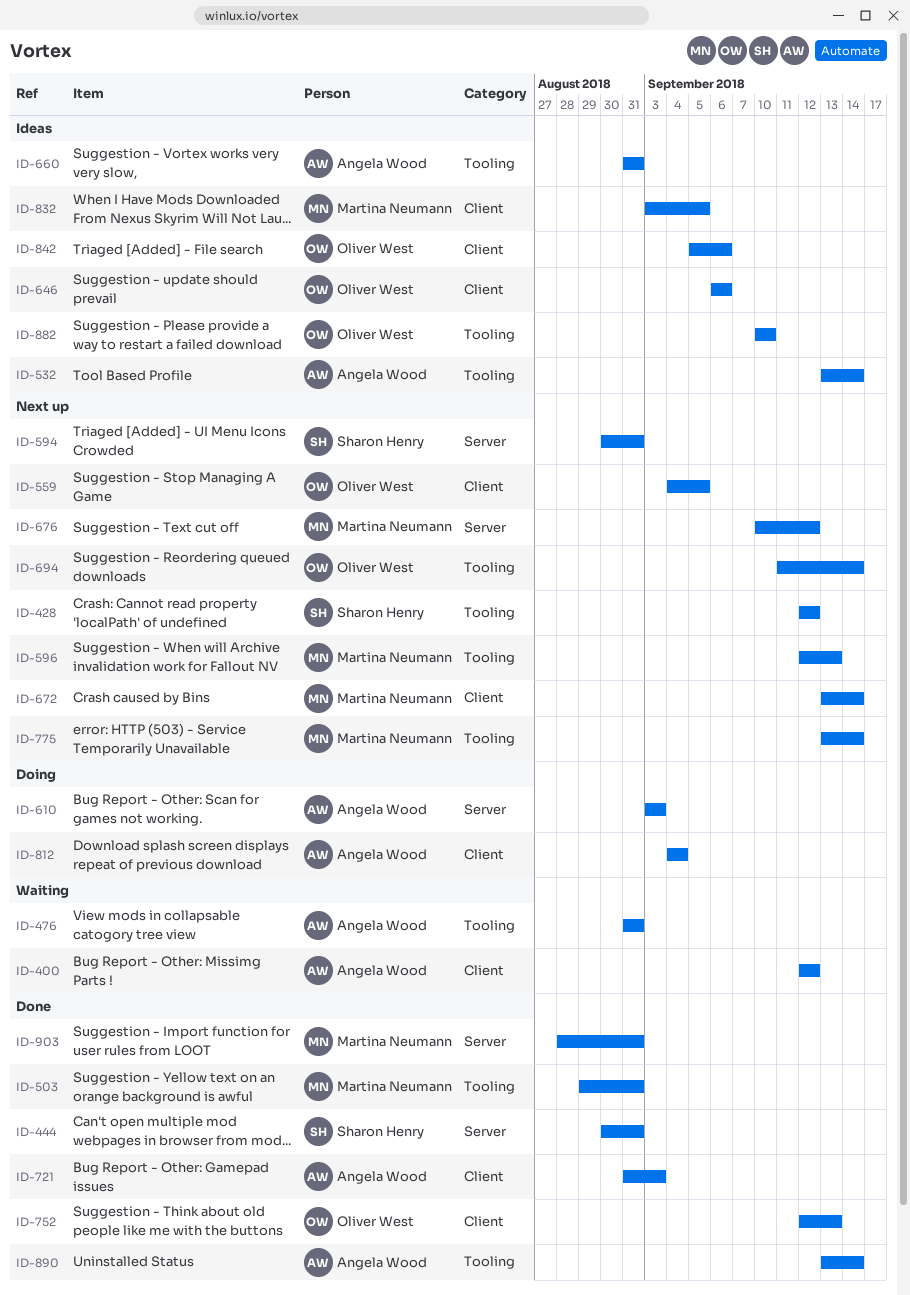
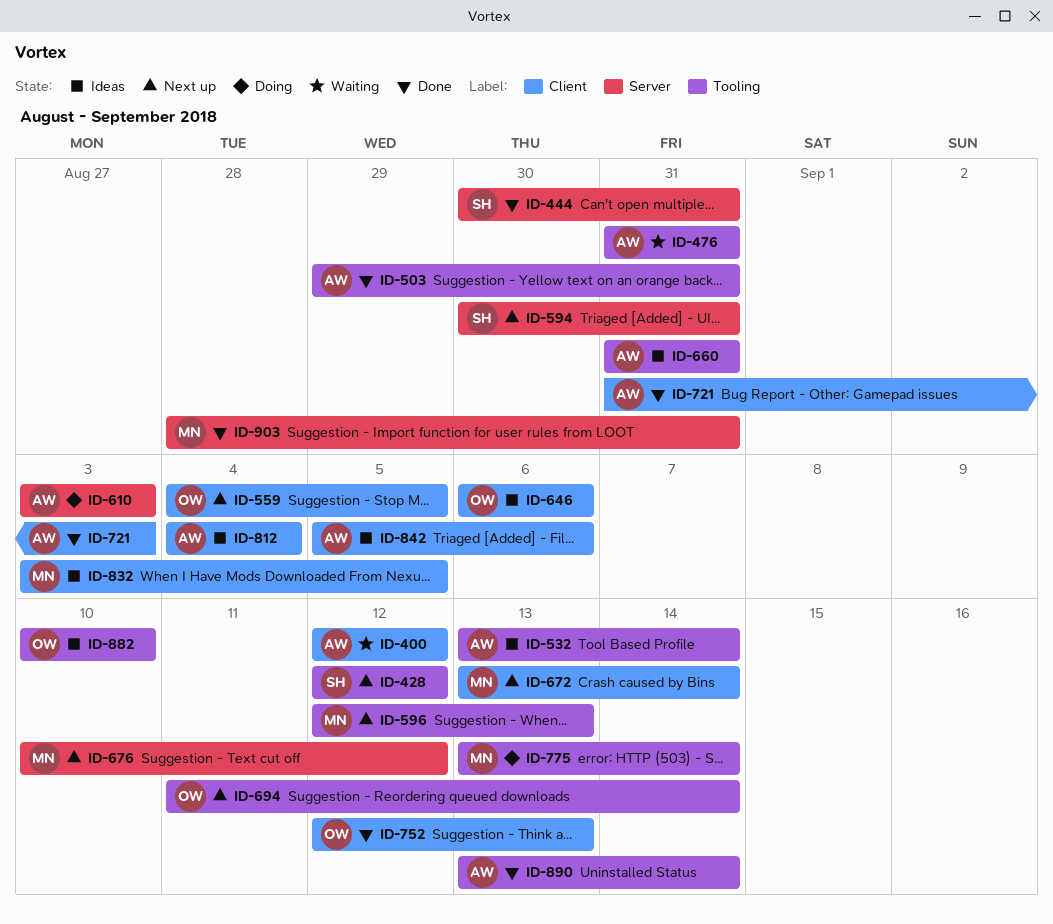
ID-503, owner: Martina Neumann -> Angela Wood
ID-775, status: Next up -> Doing
ID-812, status: Doing -> Ideas
ID-842, owner: Oliver West -> Angela Wood

